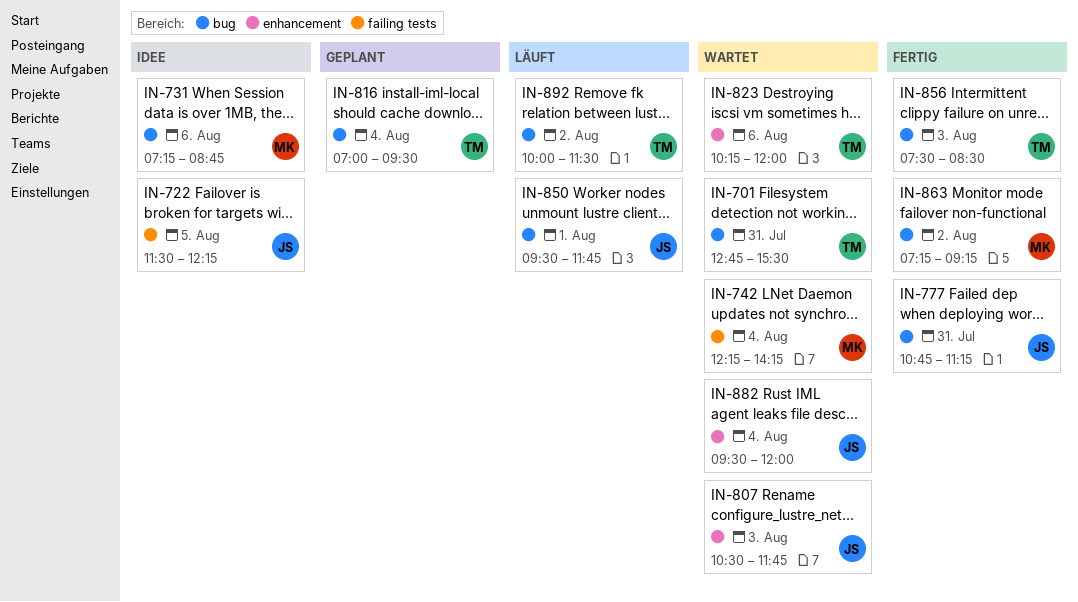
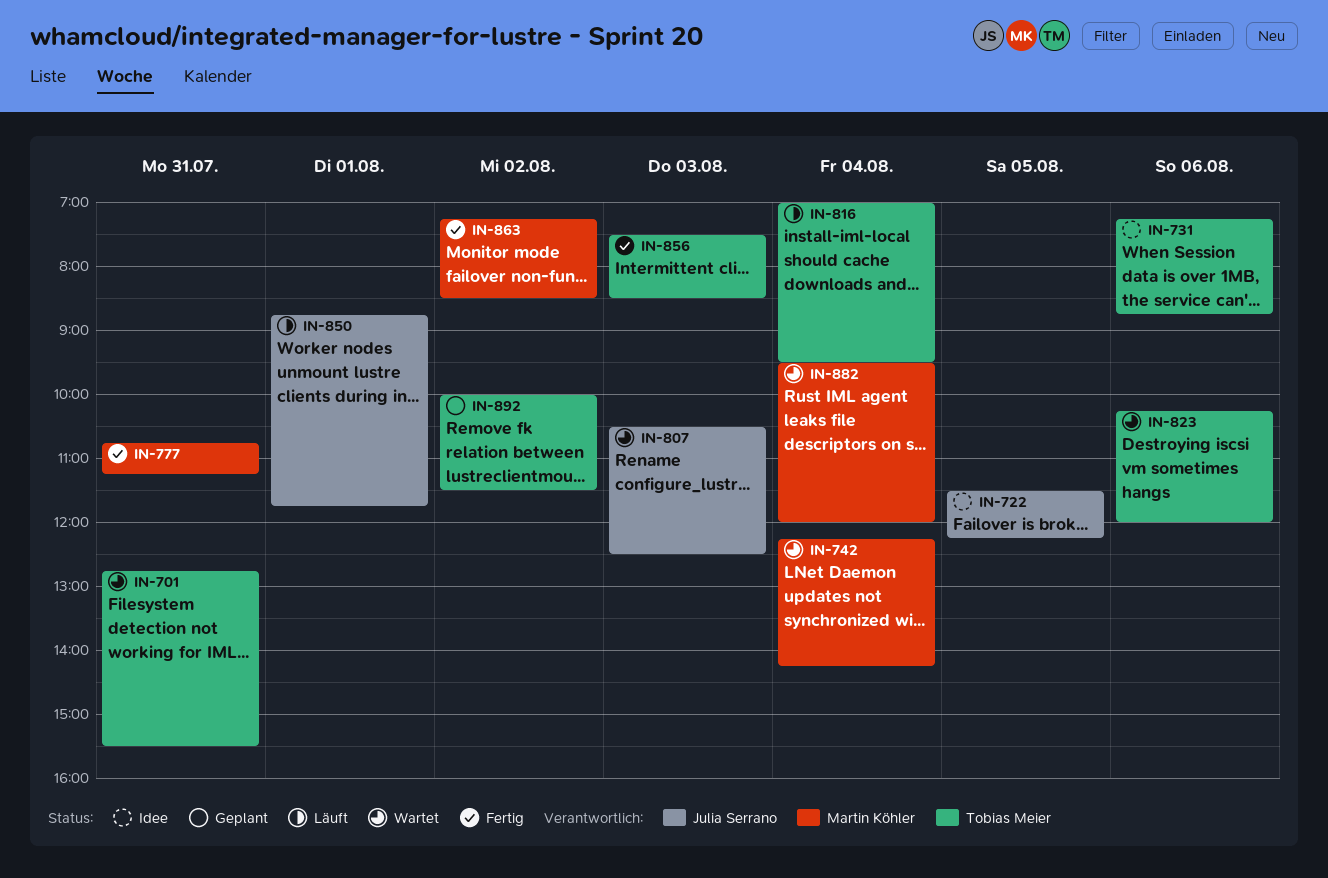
IN-731, owner: Martin Köhler -> Tobias Meier
IN-777, owner: Julia Serrano -> Martin Köhler
IN-807, ends: 11:45 -> 12:30
IN-816, status: Geplant -> Läuft
IN-850, begins: 09:30 -> 08:45
IN-863, ends: 09:15 -> 08:30
IN-882, owner: Julia Serrano -> Martin Köhler
IN-892, status: Läuft -> Geplant

